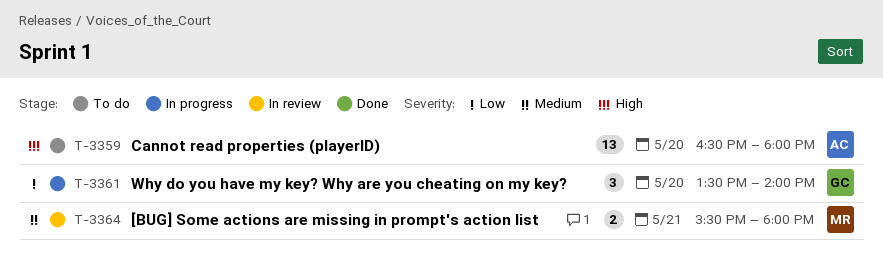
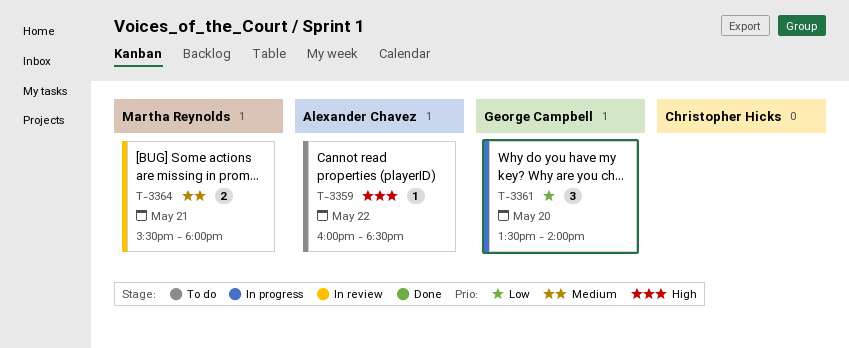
T-3359, estimate: 13 -> 1
T-3359, day: May 20 -> May 22
T-3359, begins: 16:30 -> 16:00
T-3359, ends: 18:00 -> 18:30

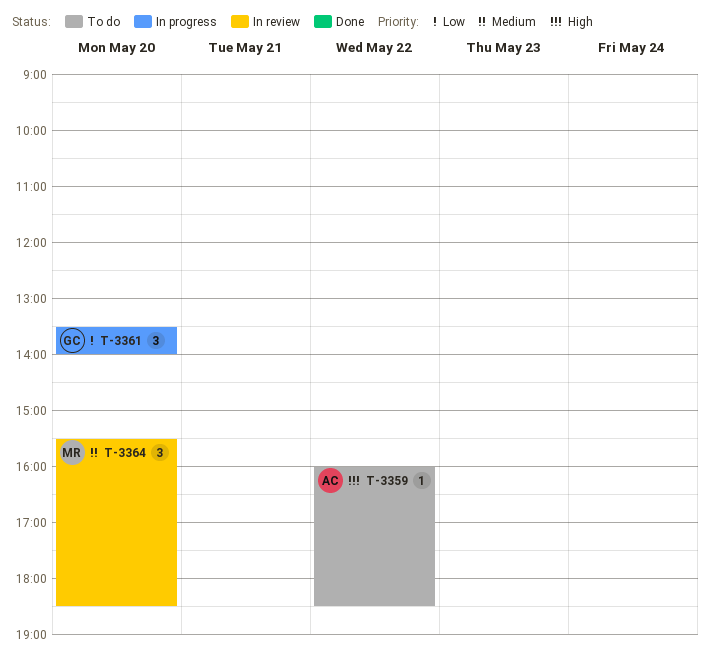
T-3364, estimate: 2 -> 3
T-3364, day: May 21 -> May 20
T-3364, ends: 18:00 -> 18:30

